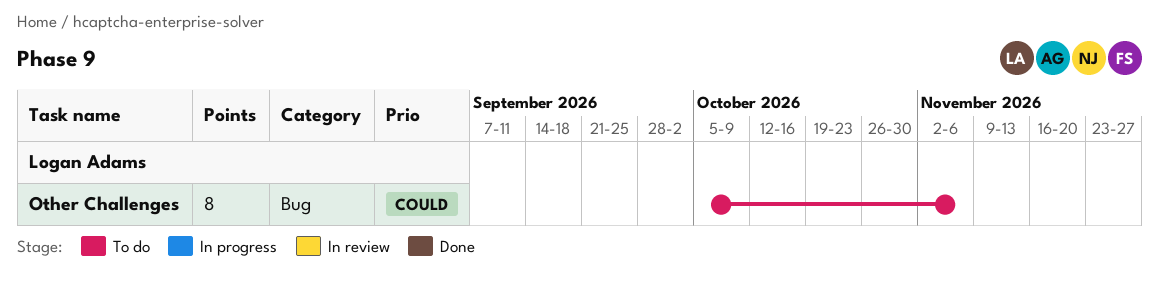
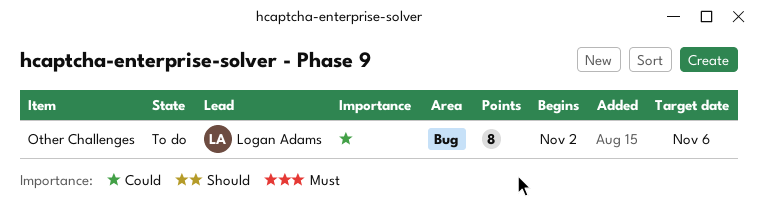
Other Challenges, start: Oct 5 -> Nov 2

